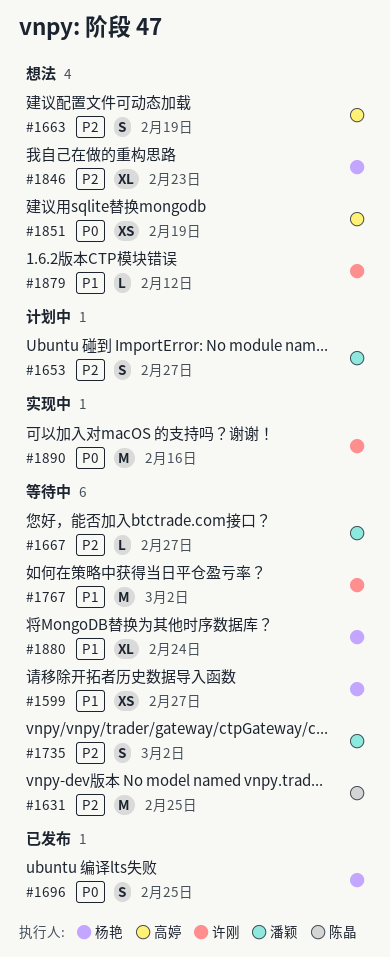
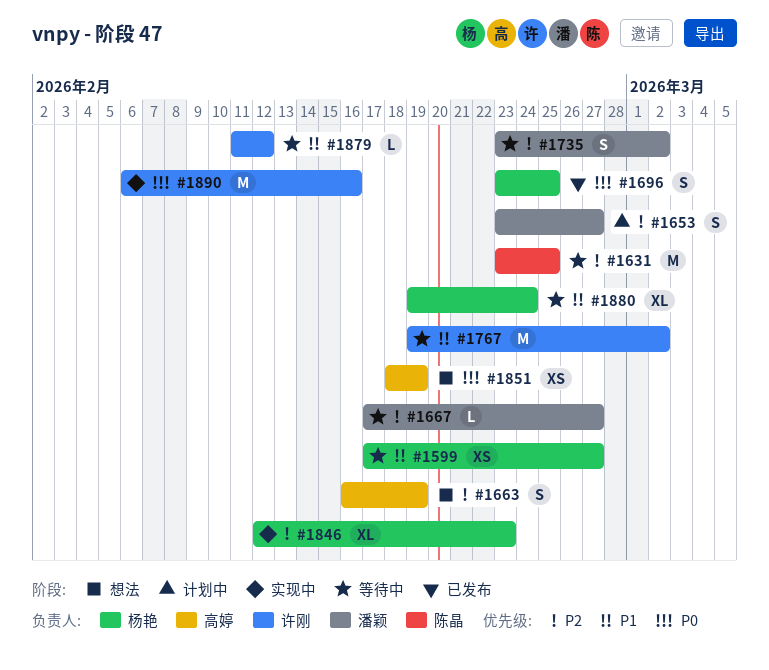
#1846, status: 想法 -> 实现中
#1879, status: 想法 -> 等待中

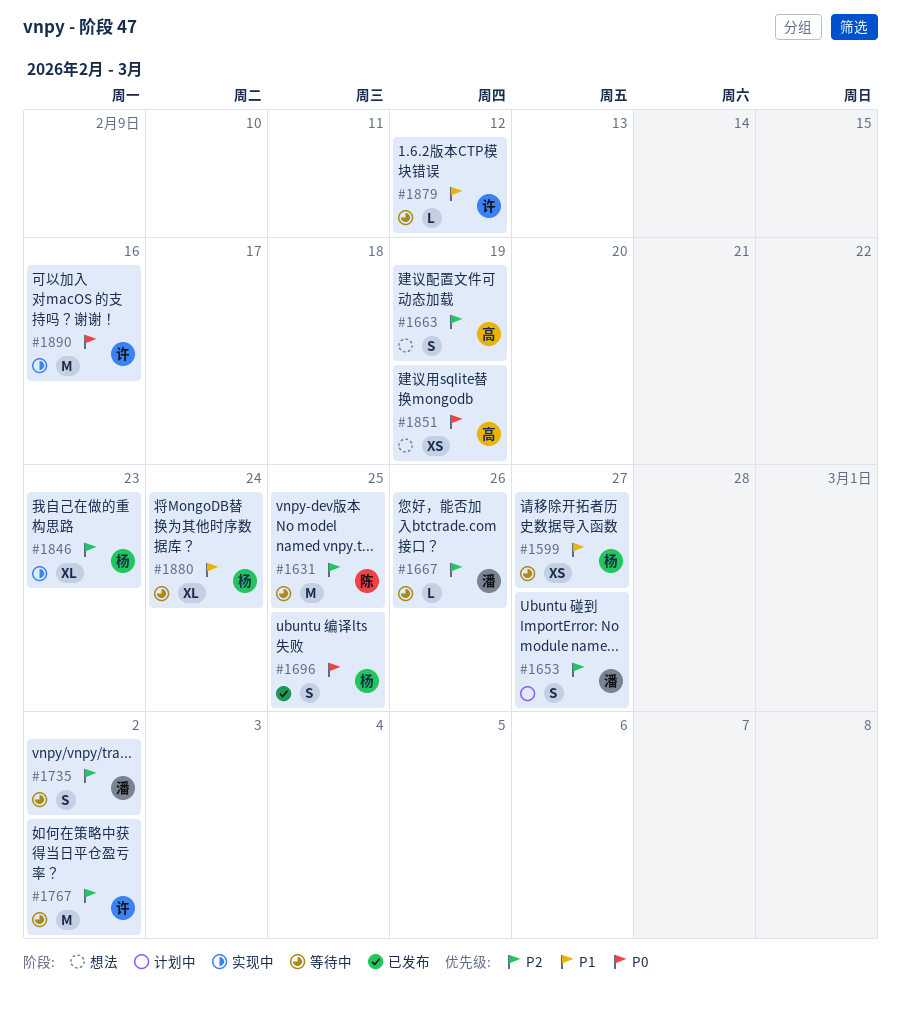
#1667, due: Feb 27 -> Feb 26
#1767, priority: P1 -> P2

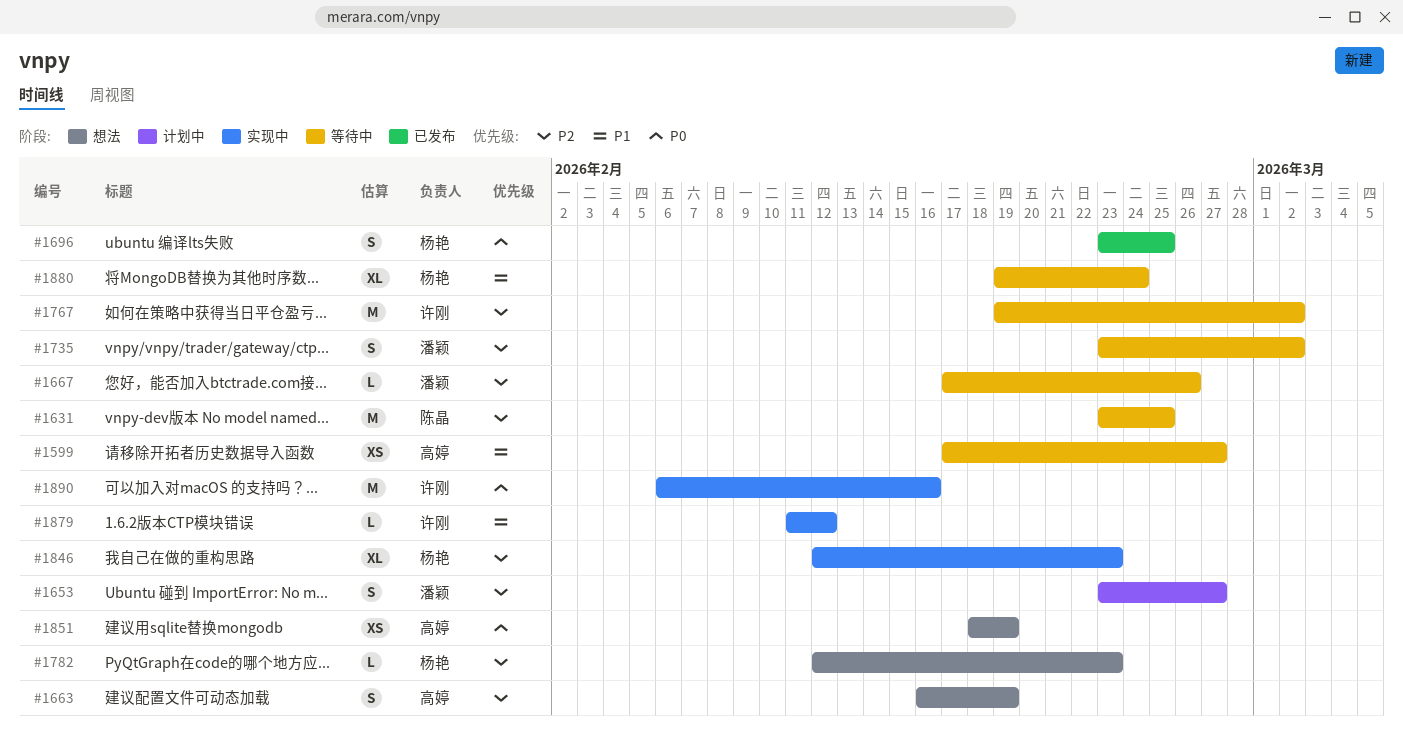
#1599, owner: 杨艳 -> 高婷
#1782: none -> present
#1879, status: 等待中 -> 实现中

